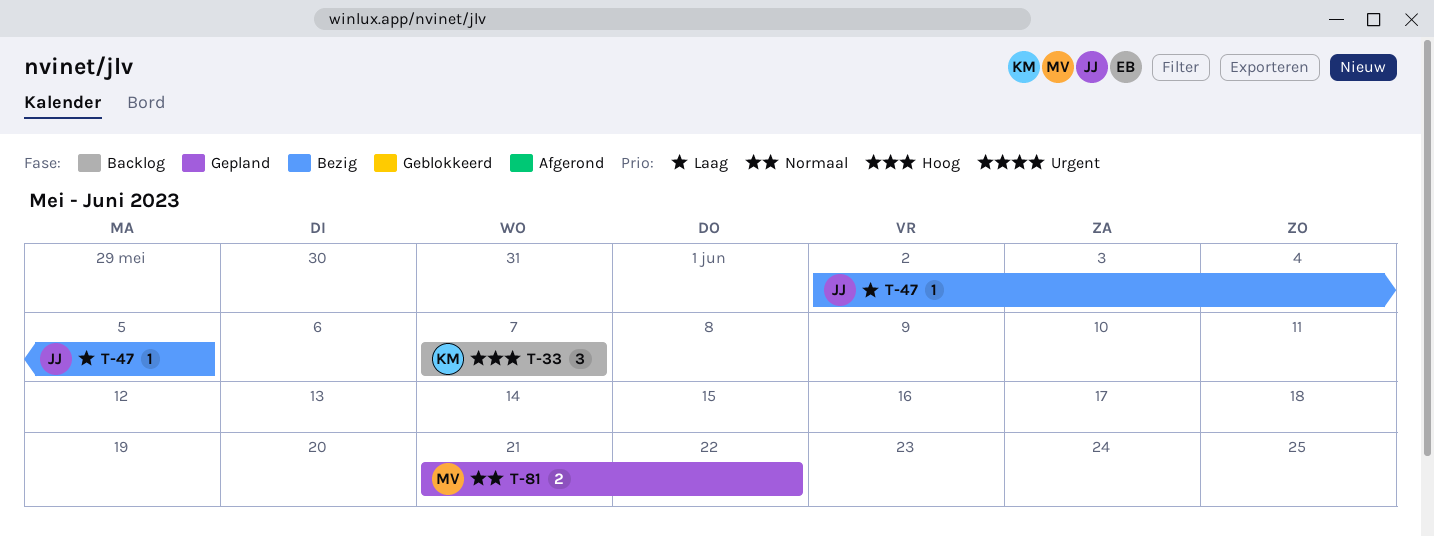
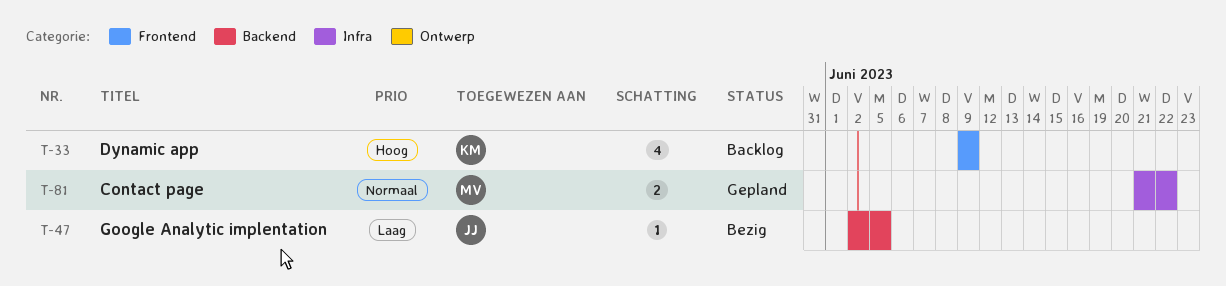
T-33, estimate: 3 -> 4
T-33, start: Jun 7 -> Jun 9
T-33, due: Jun 7 -> Jun 9

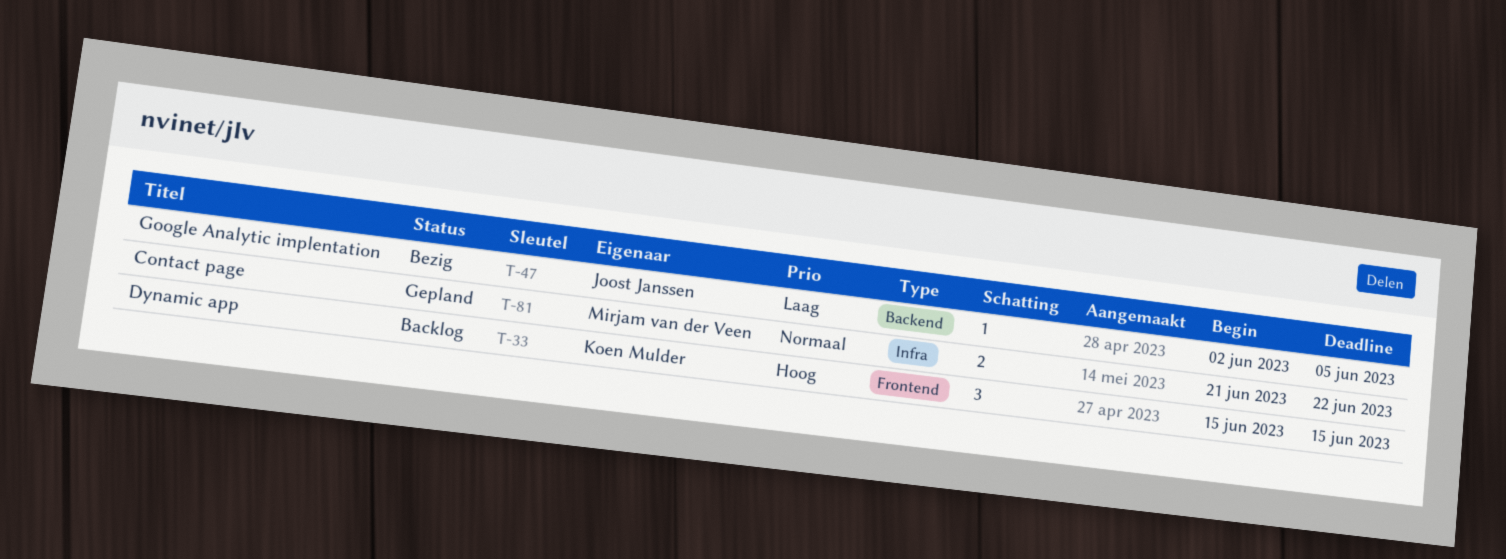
T-33, estimate: 4 -> 3
T-33, start: Jun 9 -> Jun 15
T-33, due: Jun 9 -> Jun 15

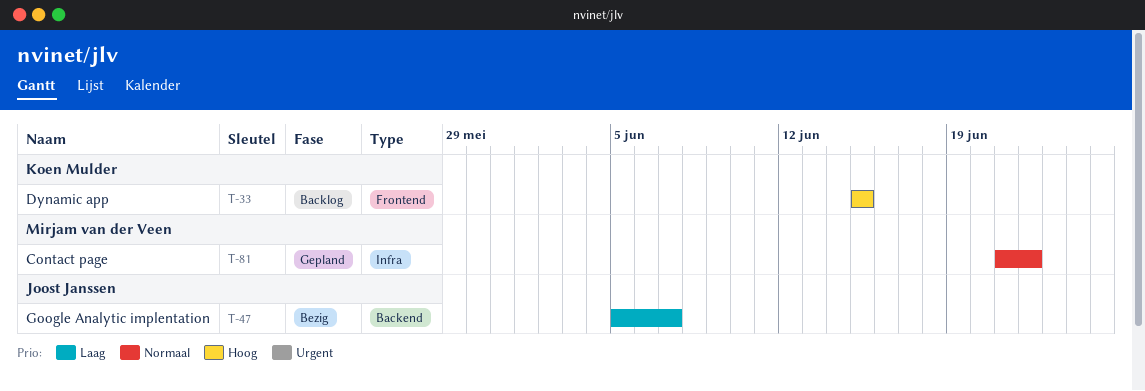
T-47, start: Jun 2 -> Jun 5
T-47, due: Jun 5 -> Jun 7

